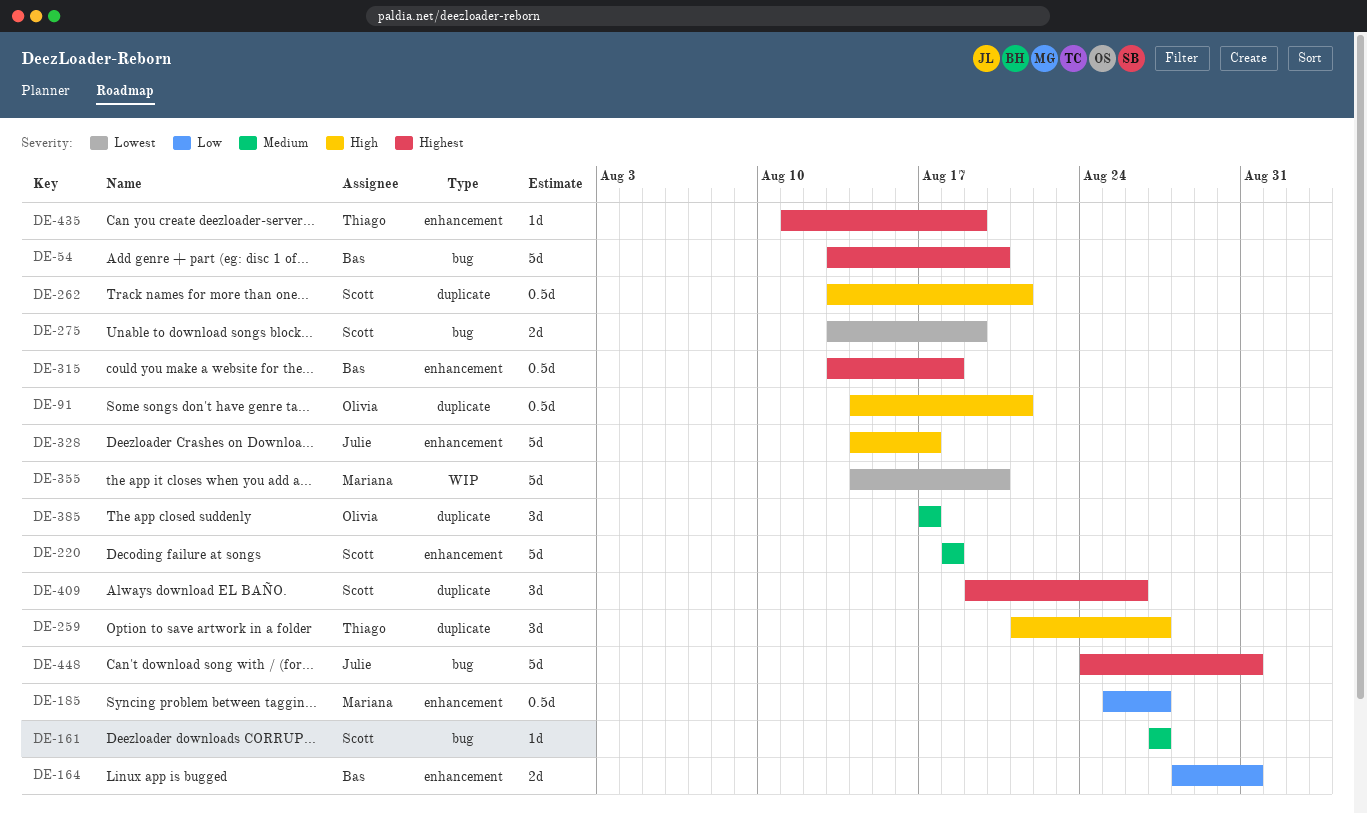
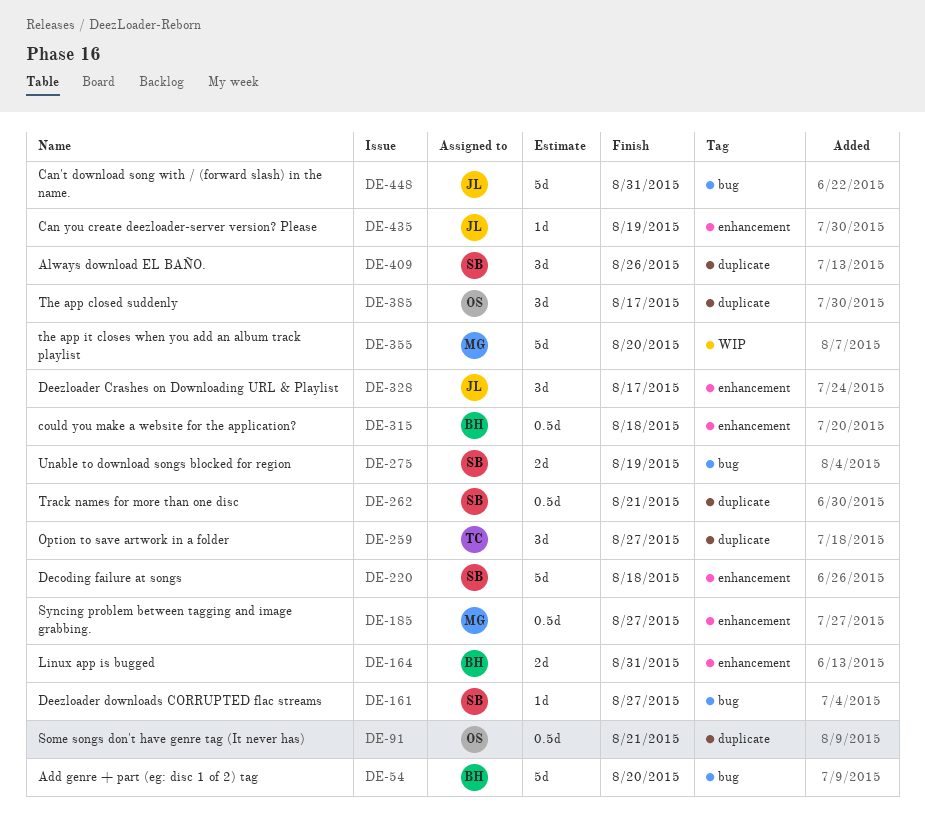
DE-328, estimate: 5d -> 3d
DE-435, owner: Thiago -> Julie

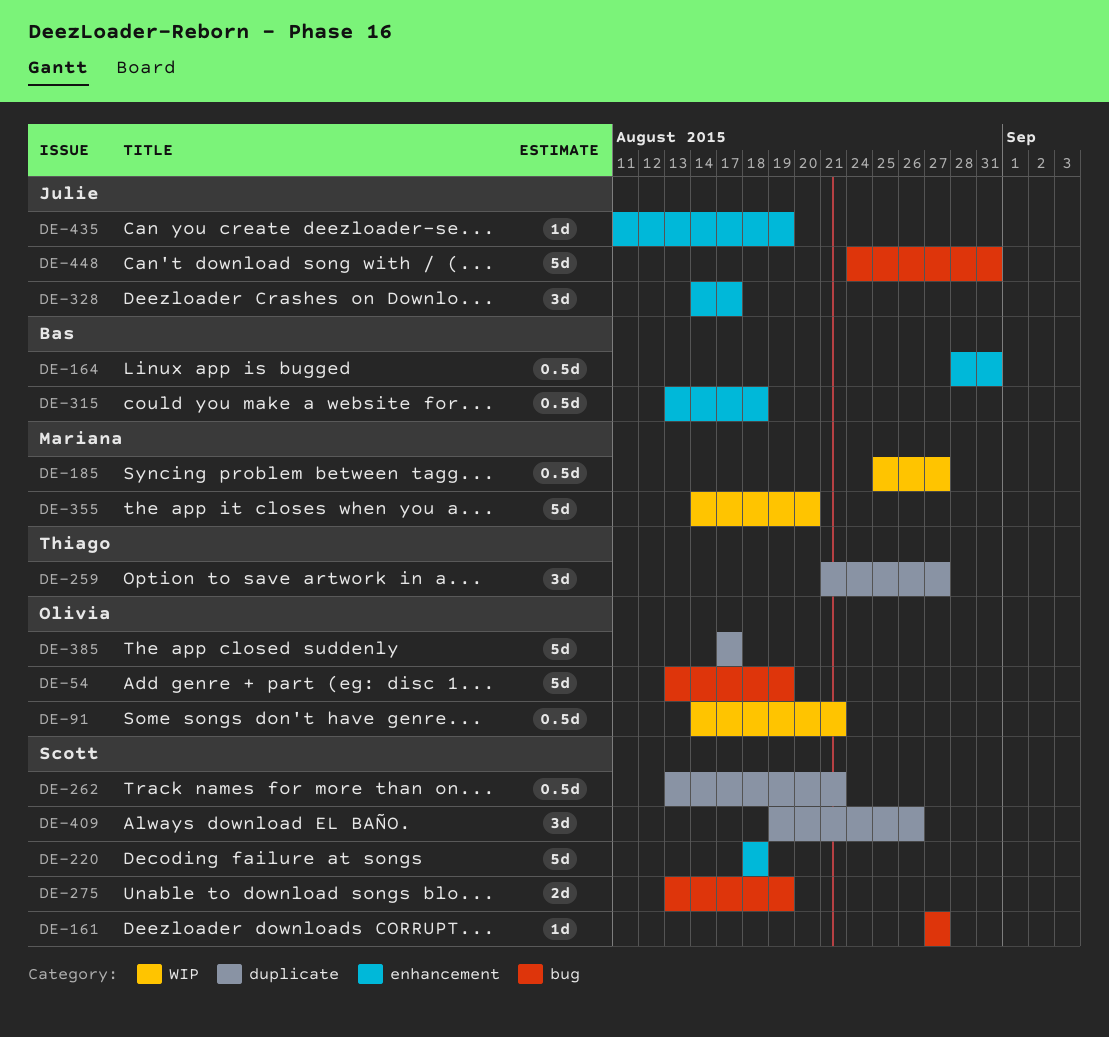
DE-54, owner: Bas -> Olivia
DE-54, due: Aug 20 -> Aug 19
DE-91, label: duplicate -> WIP
DE-164, estimate: 2d -> 0.5d
DE-185, label: enhancement -> WIP
DE-385, estimate: 3d -> 5d

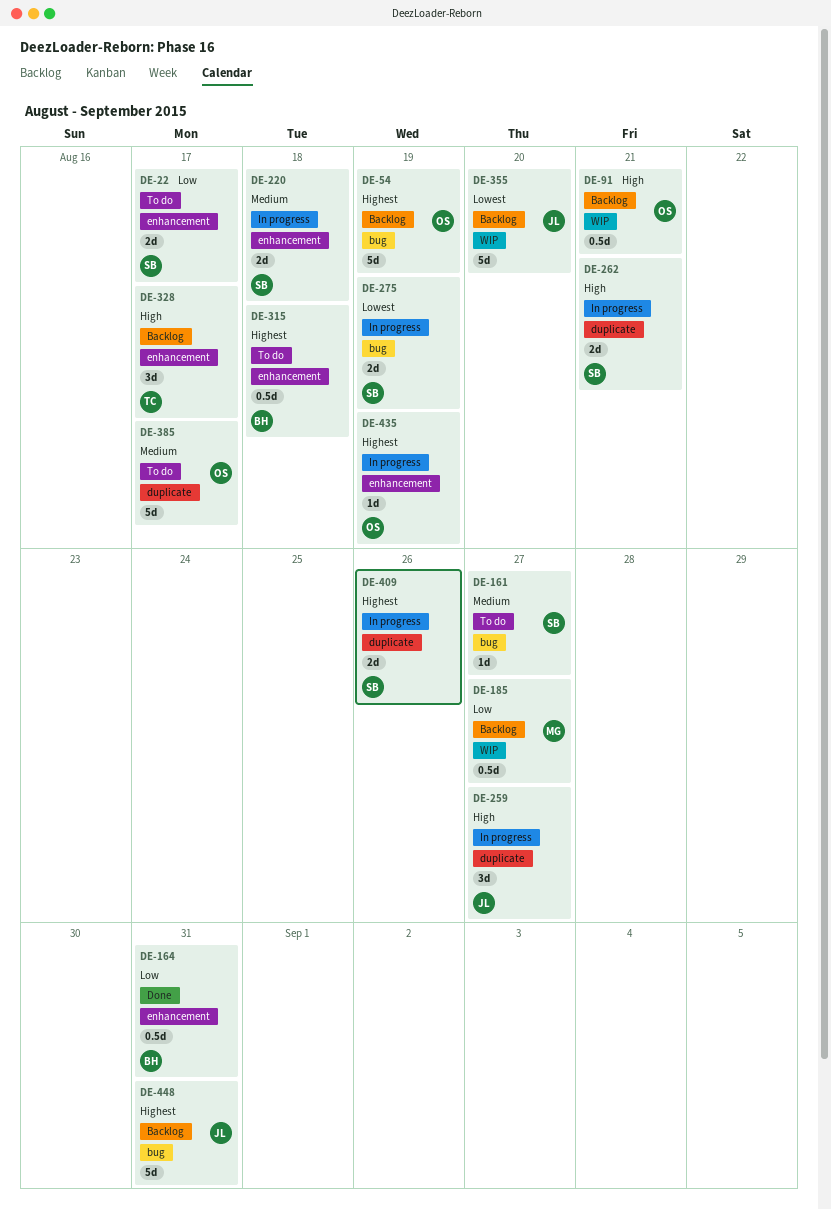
DE-22: none -> present
DE-220, estimate: 5d -> 2d
DE-259, owner: Thiago -> Julie
DE-262, estimate: 0.5d -> 2d
DE-328, owner: Julie -> Thiago
DE-355, owner: Mariana -> Julie
DE-409, estimate: 3d -> 2d
DE-435, owner: Julie -> Olivia

